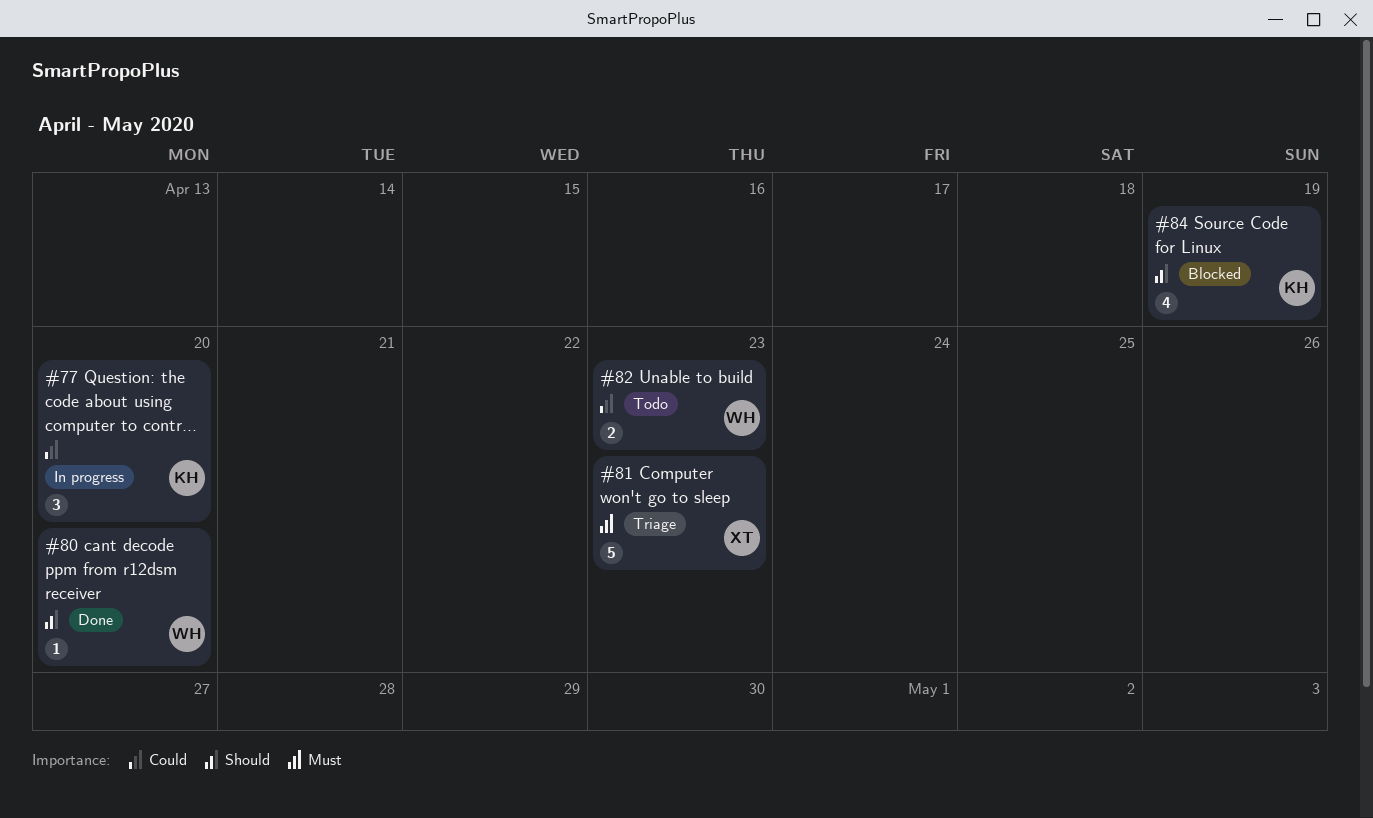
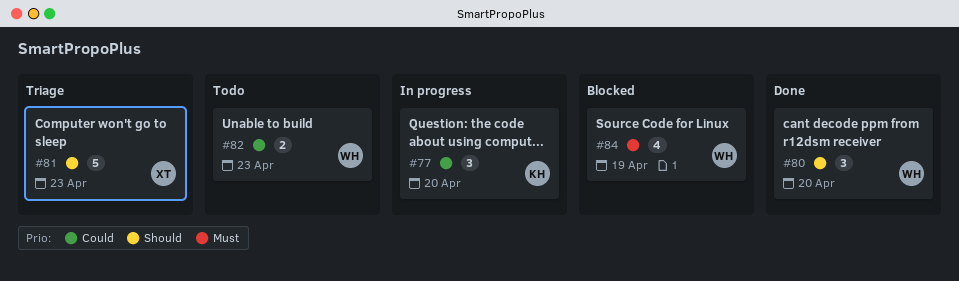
#80, estimate: 1 -> 3
#81, priority: Must -> Should
#84, owner: KH -> WH
#84, priority: Should -> Must

